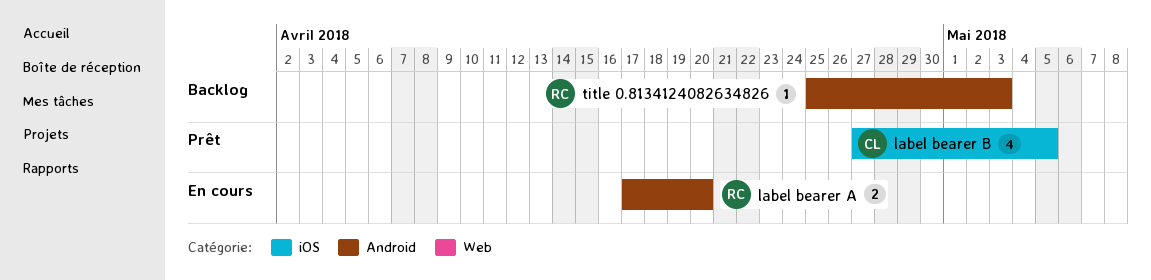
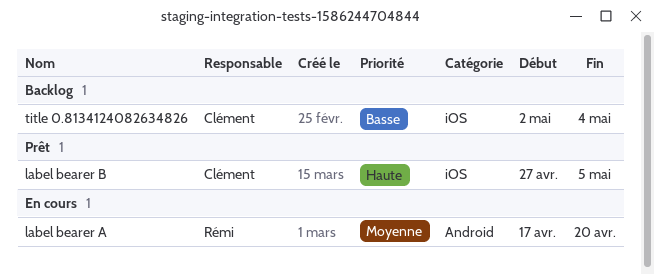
title 0.8134124082634826, owner: Rémi -> Clément
title 0.8134124082634826, label: Android -> iOS
title 0.8134124082634826, start: Apr 25 -> May 2
title 0.8134124082634826, due: May 3 -> May 4

